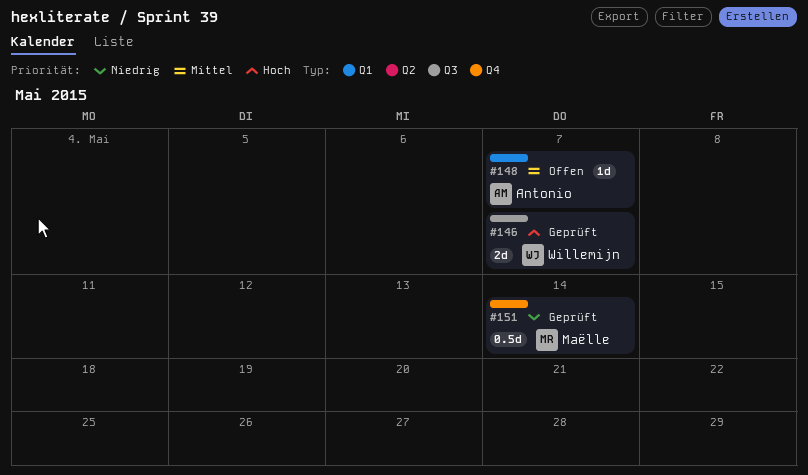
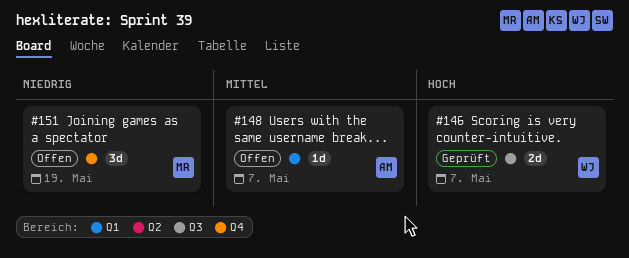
#151, status: Geprüft -> Offen
#151, estimate: 0.5d -> 3d
#151, due: May 14 -> May 19

